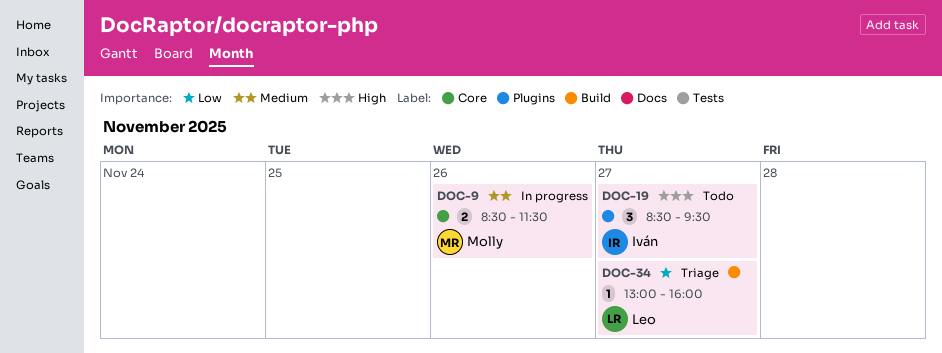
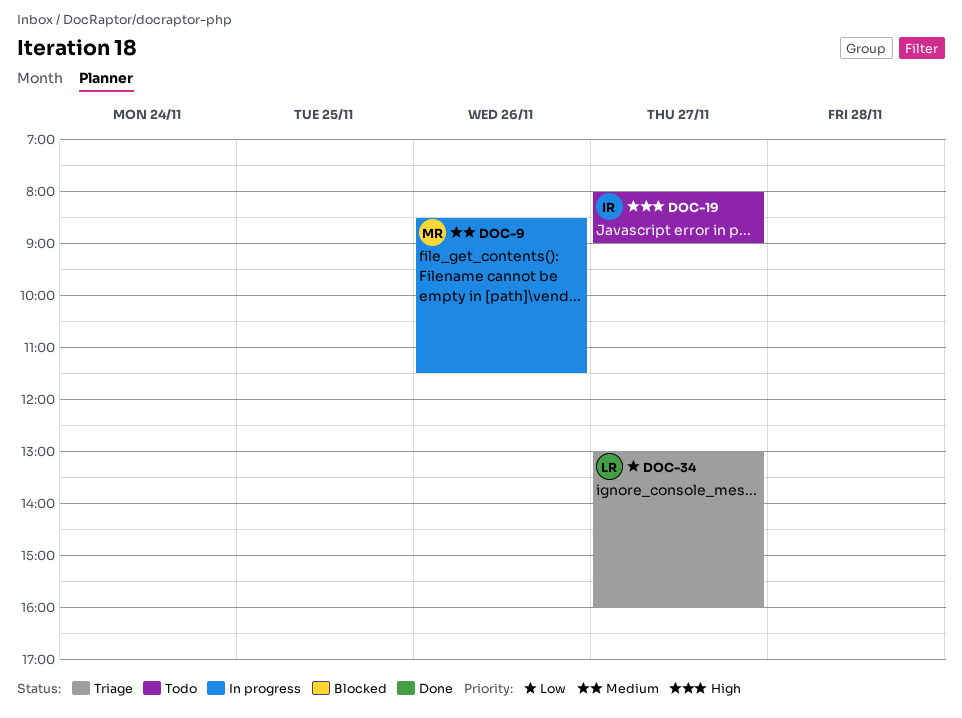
DOC-19, begins: 08:30 -> 08:00
DOC-19, ends: 09:30 -> 09:00

